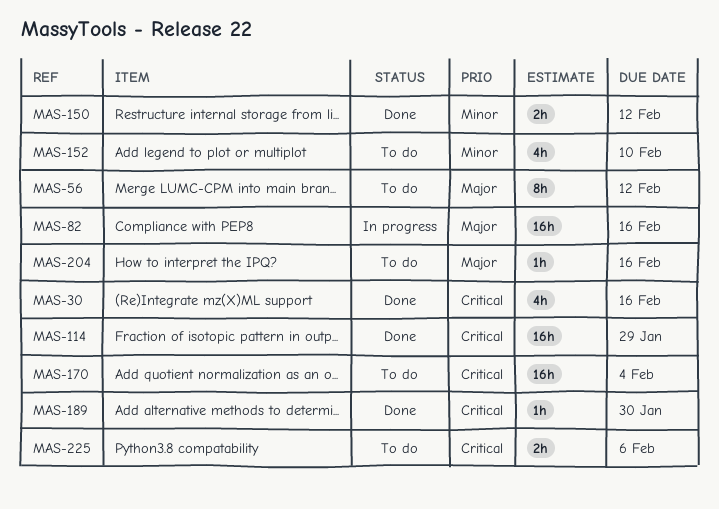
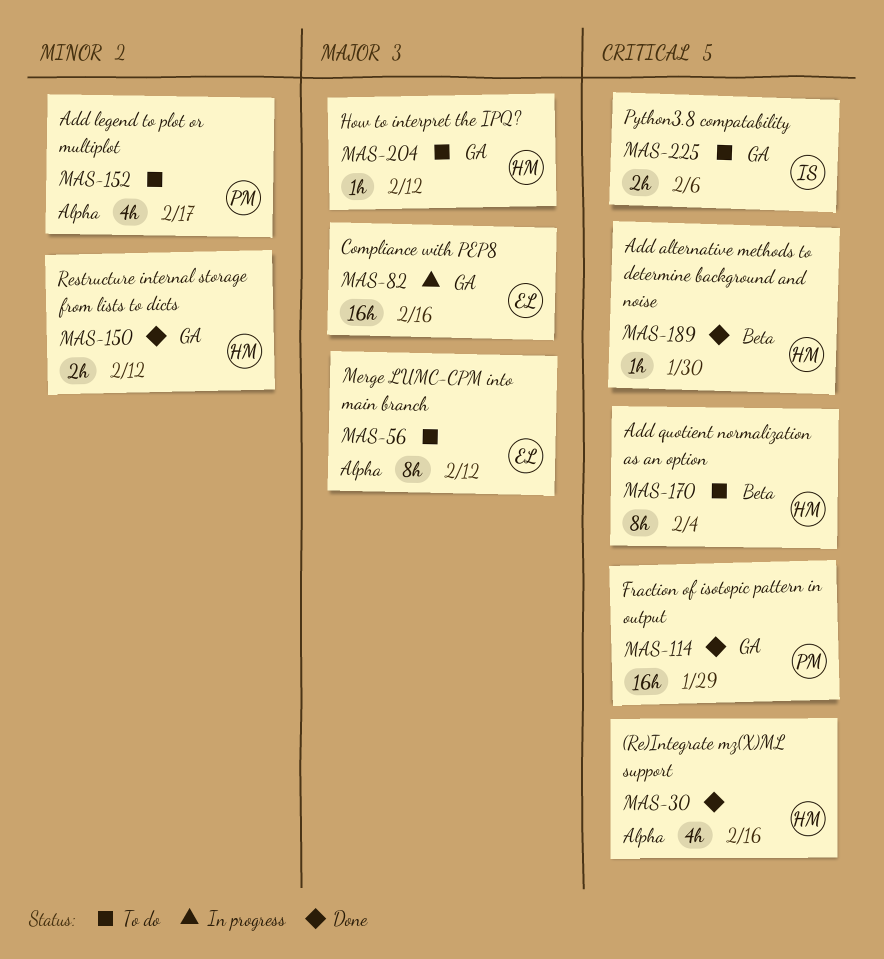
MAS-152, due: Feb 10 -> Feb 17
MAS-170, estimate: 16h -> 8h
MAS-204, due: Feb 16 -> Feb 12

